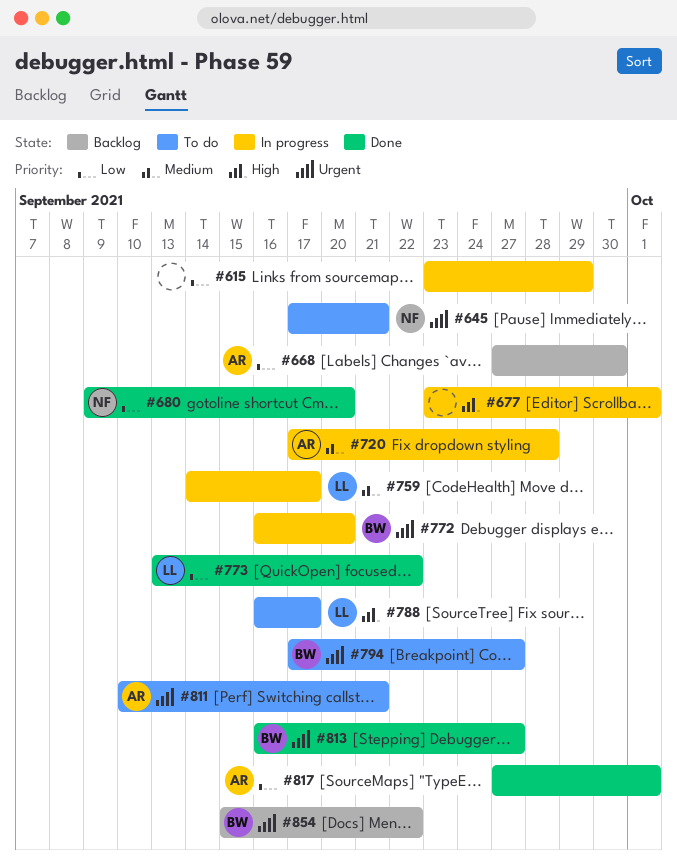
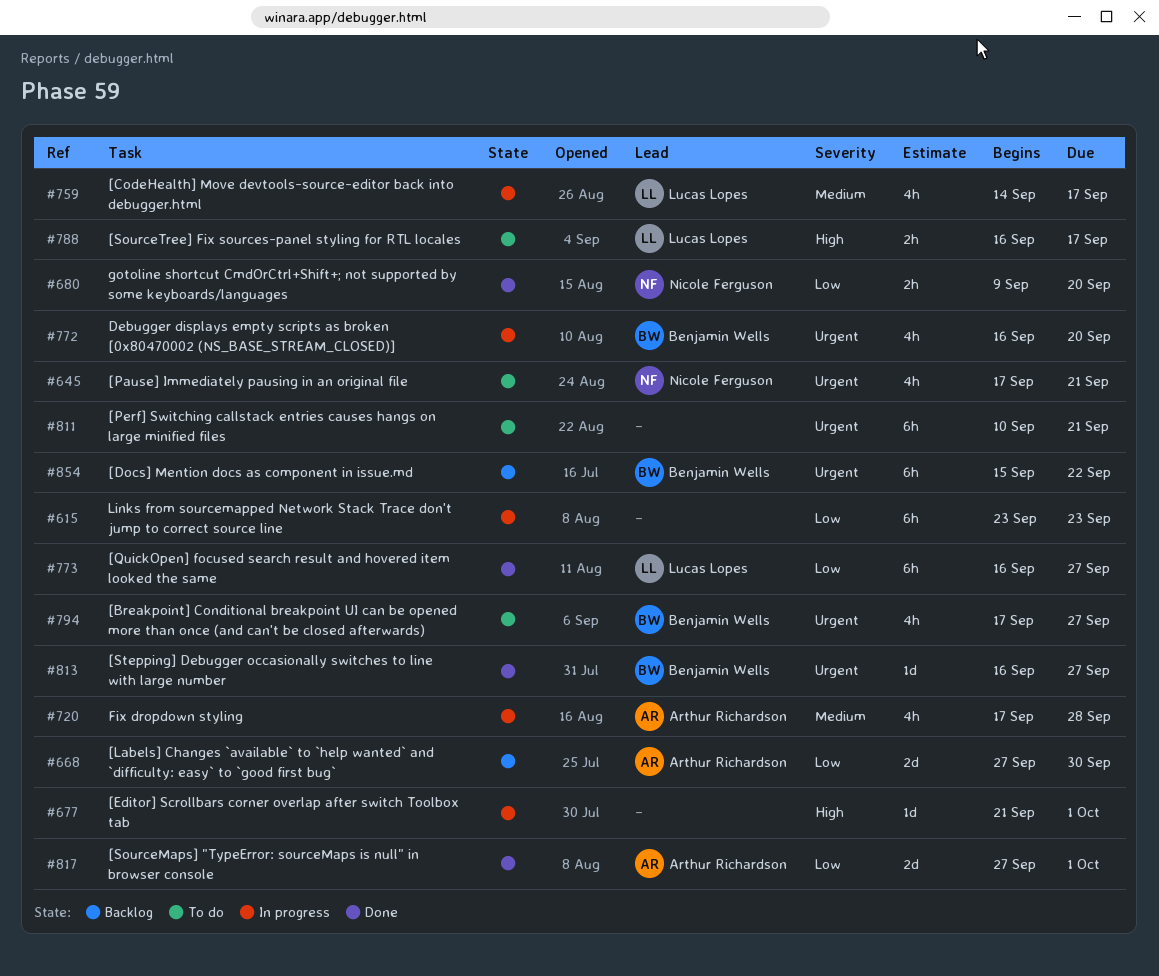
#615, due: Sep 29 -> Sep 23
#677, start: Sep 23 -> Sep 21
#773, start: Sep 13 -> Sep 16
#773, due: Sep 22 -> Sep 27
#811, owner: Arthur Richardson -> none

